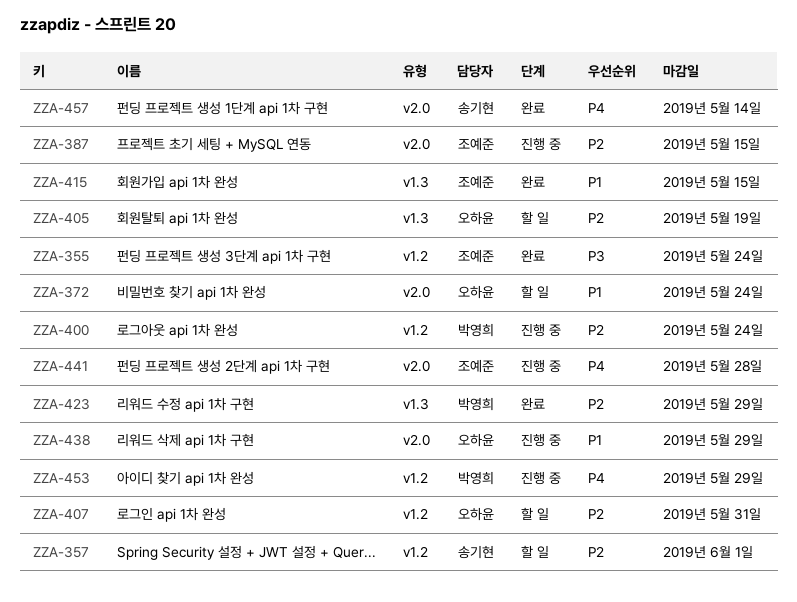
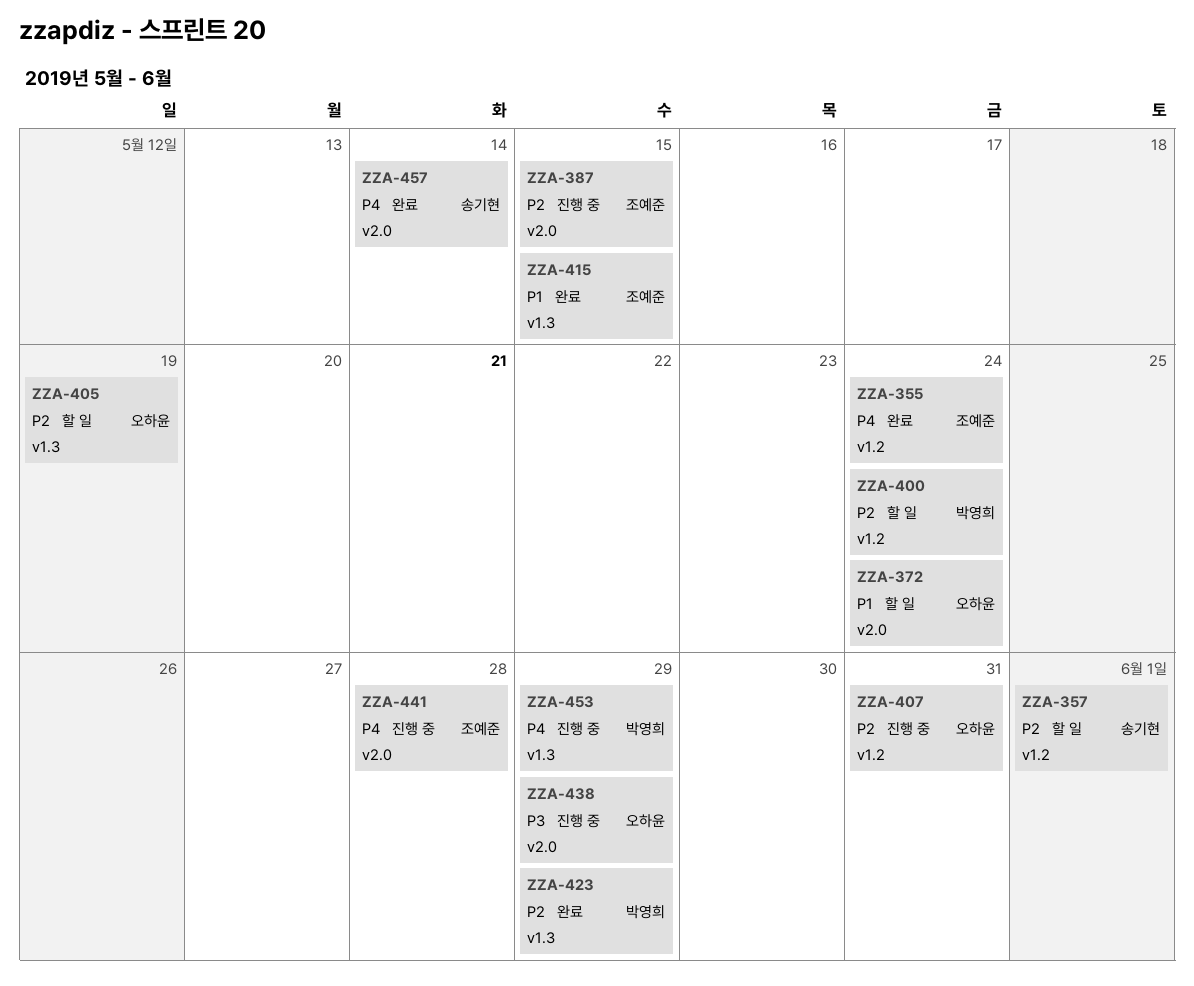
ZZA-355, priority: P3 -> P4
ZZA-400, status: 진행 중 -> 할 일
ZZA-407, status: 할 일 -> 진행 중
ZZA-438, priority: P1 -> P3
ZZA-453, label: v1.2 -> v1.3

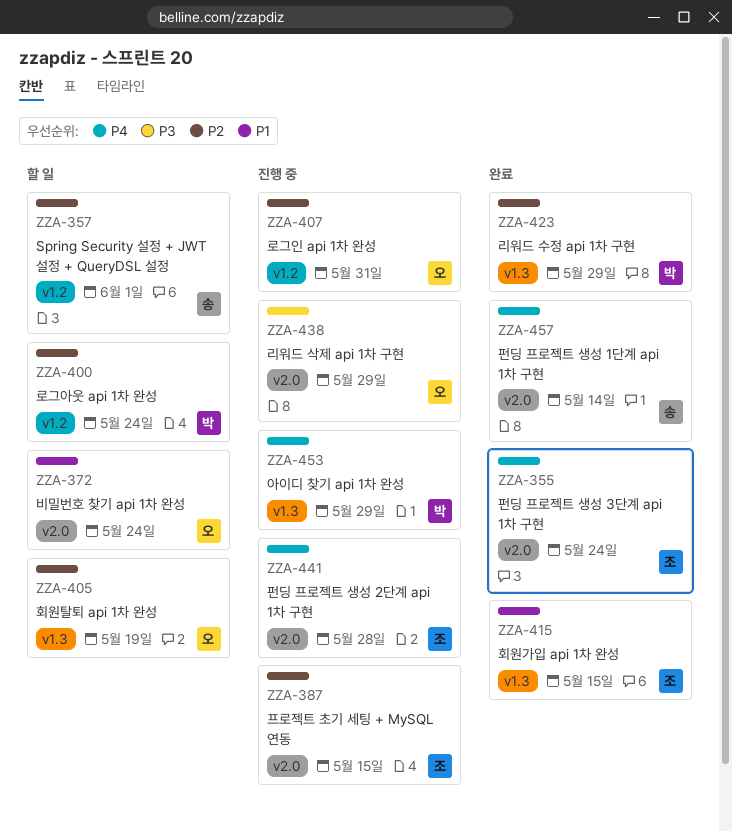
ZZA-355, label: v1.2 -> v2.0

